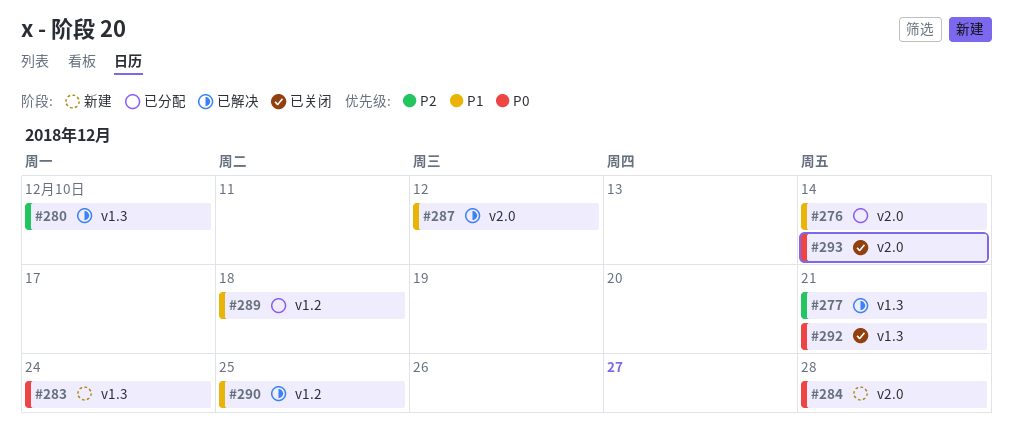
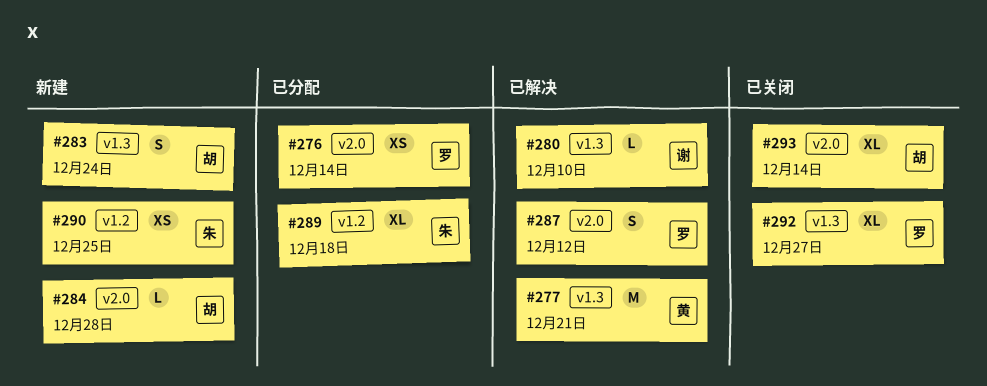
#290, status: 已解决 -> 新建
#292, due: Dec 21 -> Dec 27

